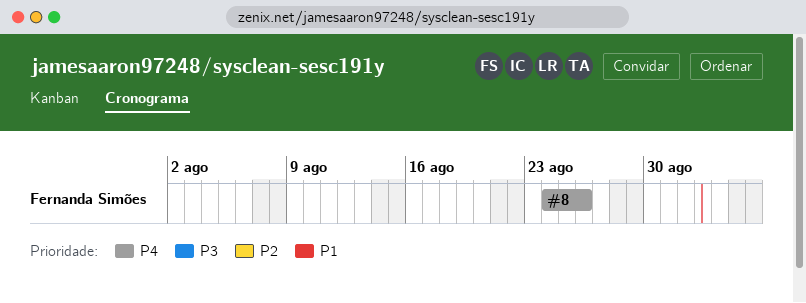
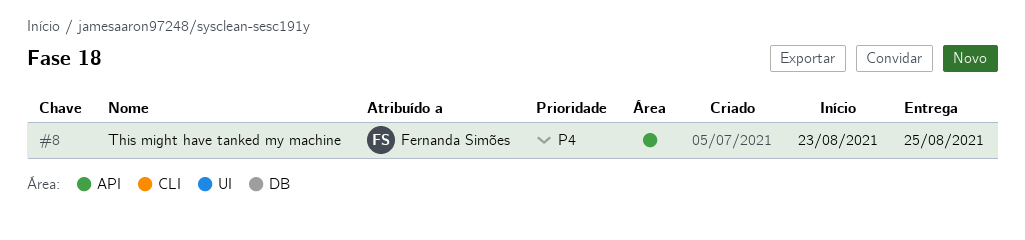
#8, start: Aug 24 -> Aug 23
#8, due: Aug 26 -> Aug 25

